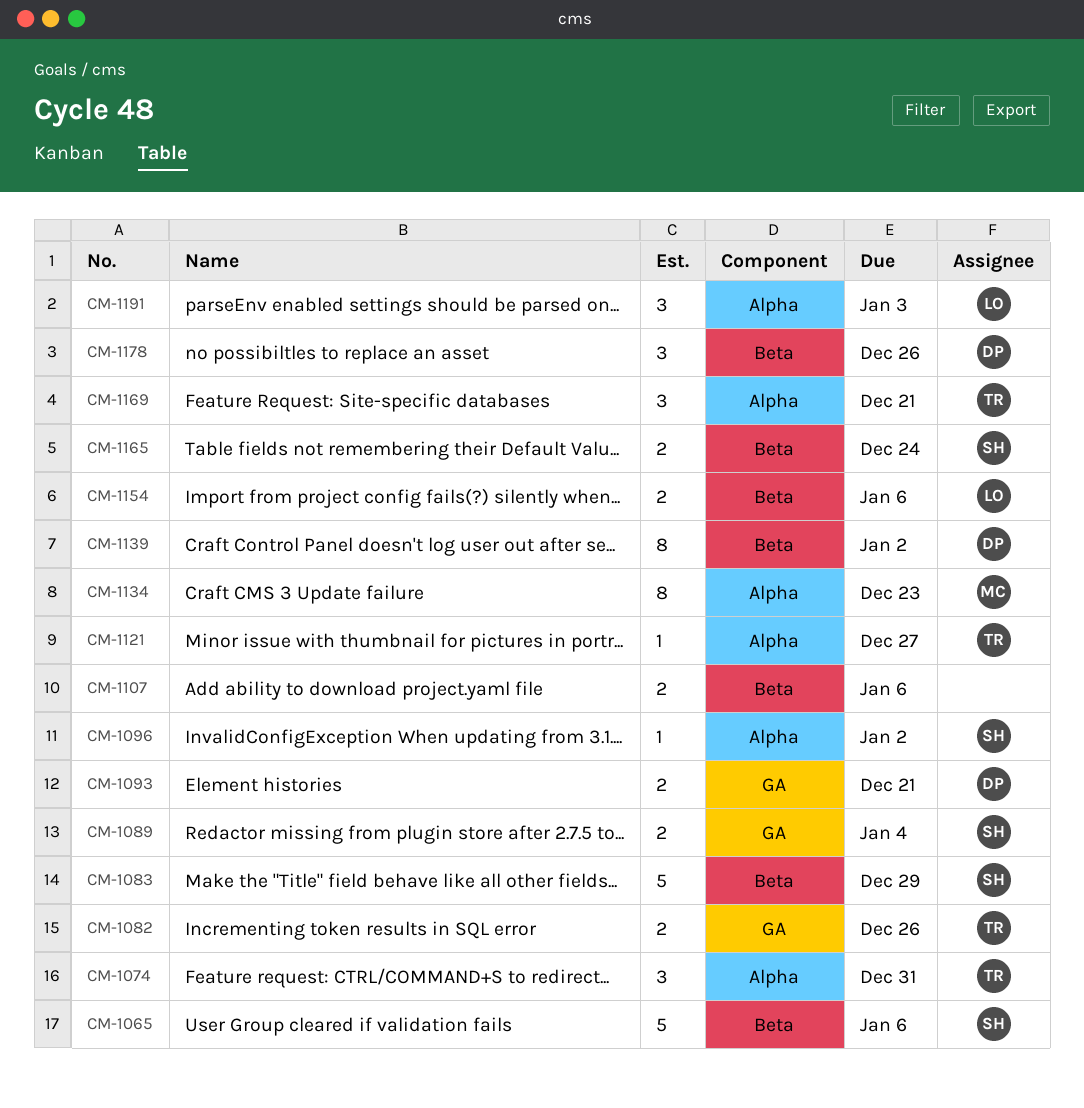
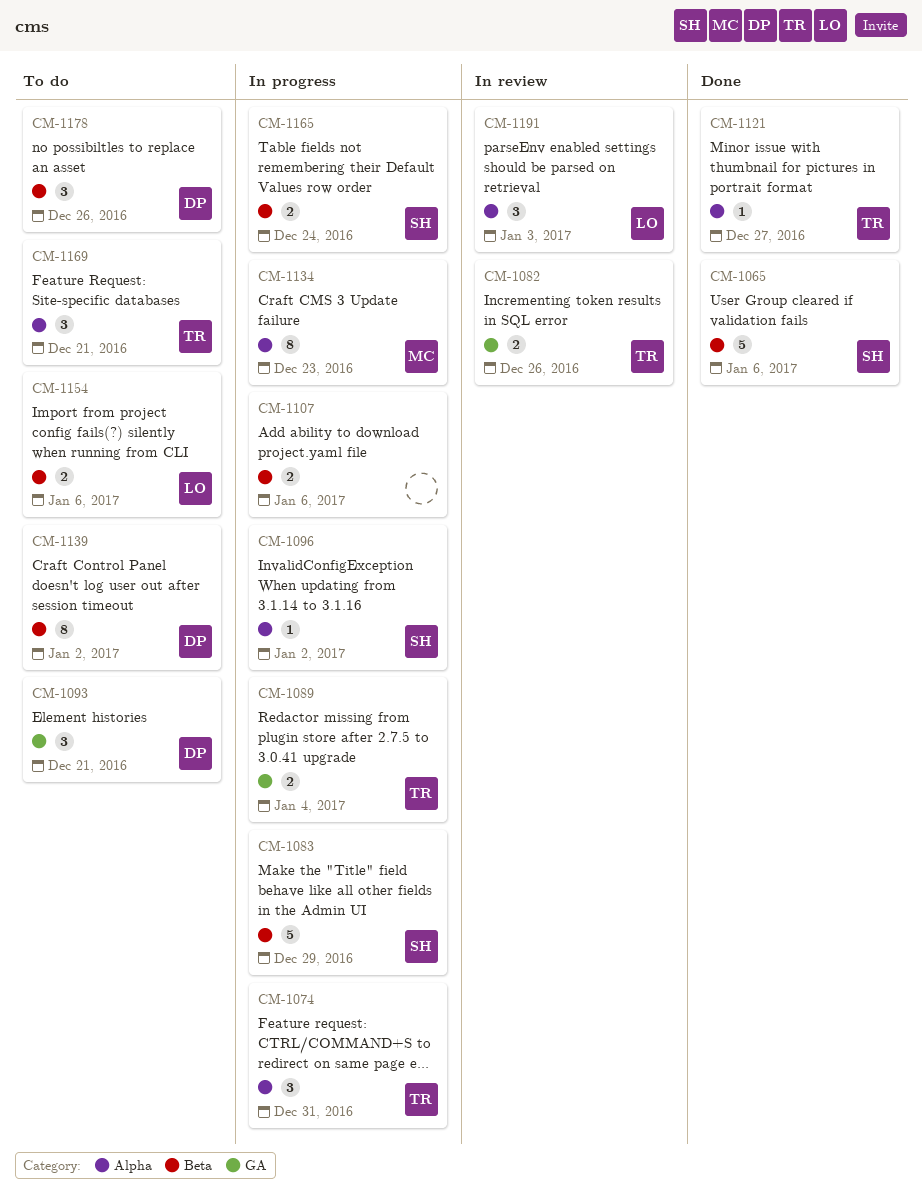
CM-1089, owner: SH -> TR
CM-1093, estimate: 2 -> 3

